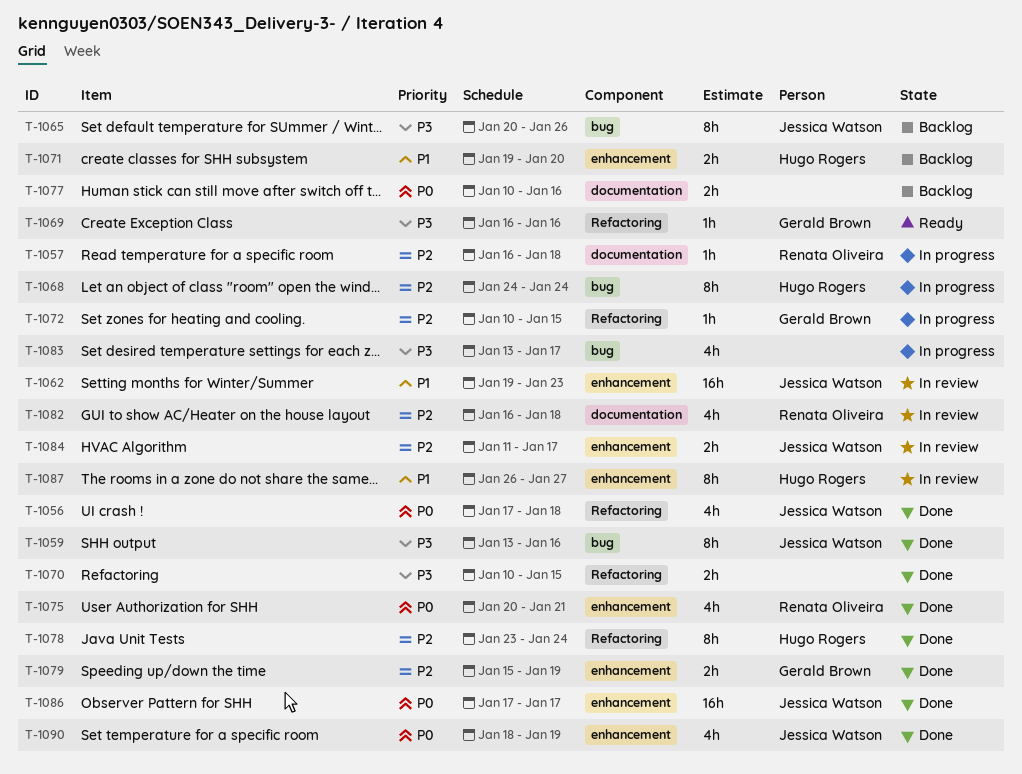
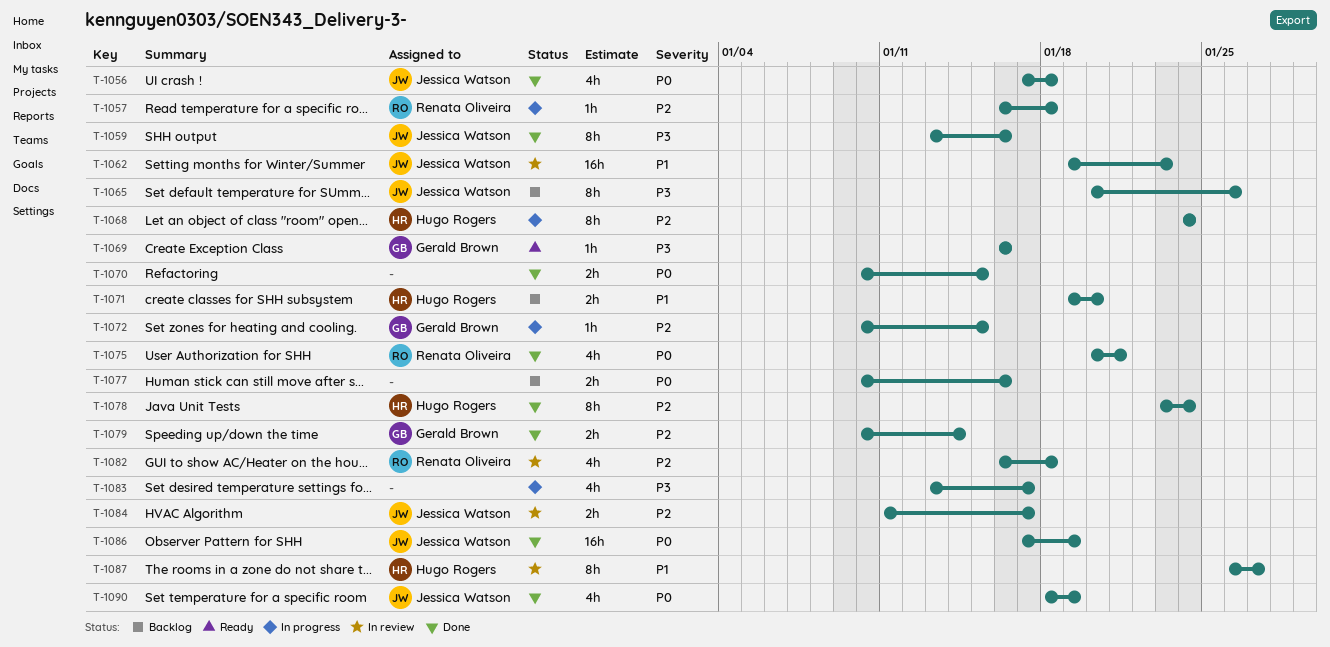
T-1070, priority: P3 -> P0
T-1079, start: Jan 15 -> Jan 10
T-1079, due: Jan 19 -> Jan 14
T-1086, due: Jan 17 -> Jan 19

